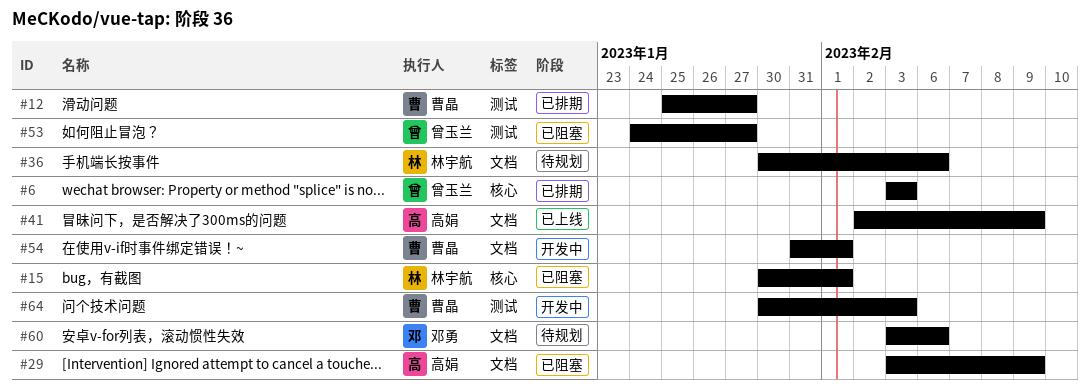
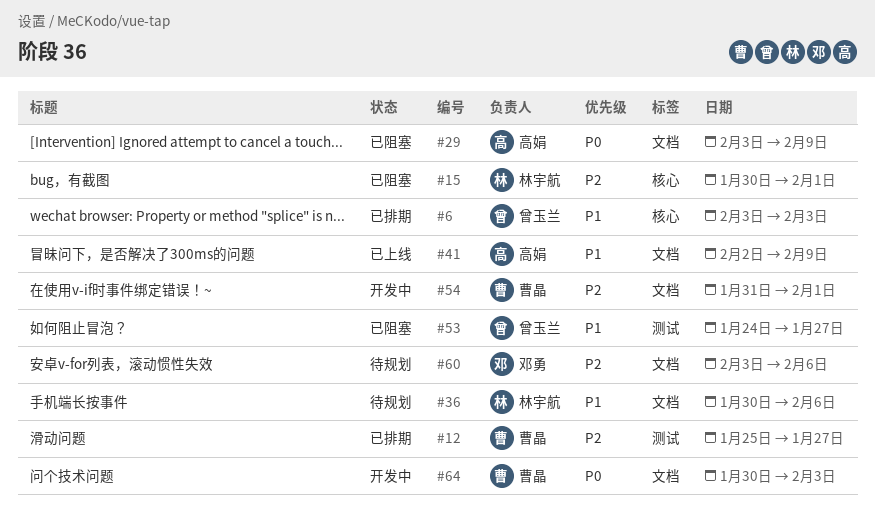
#64, label: 测试 -> 文档

